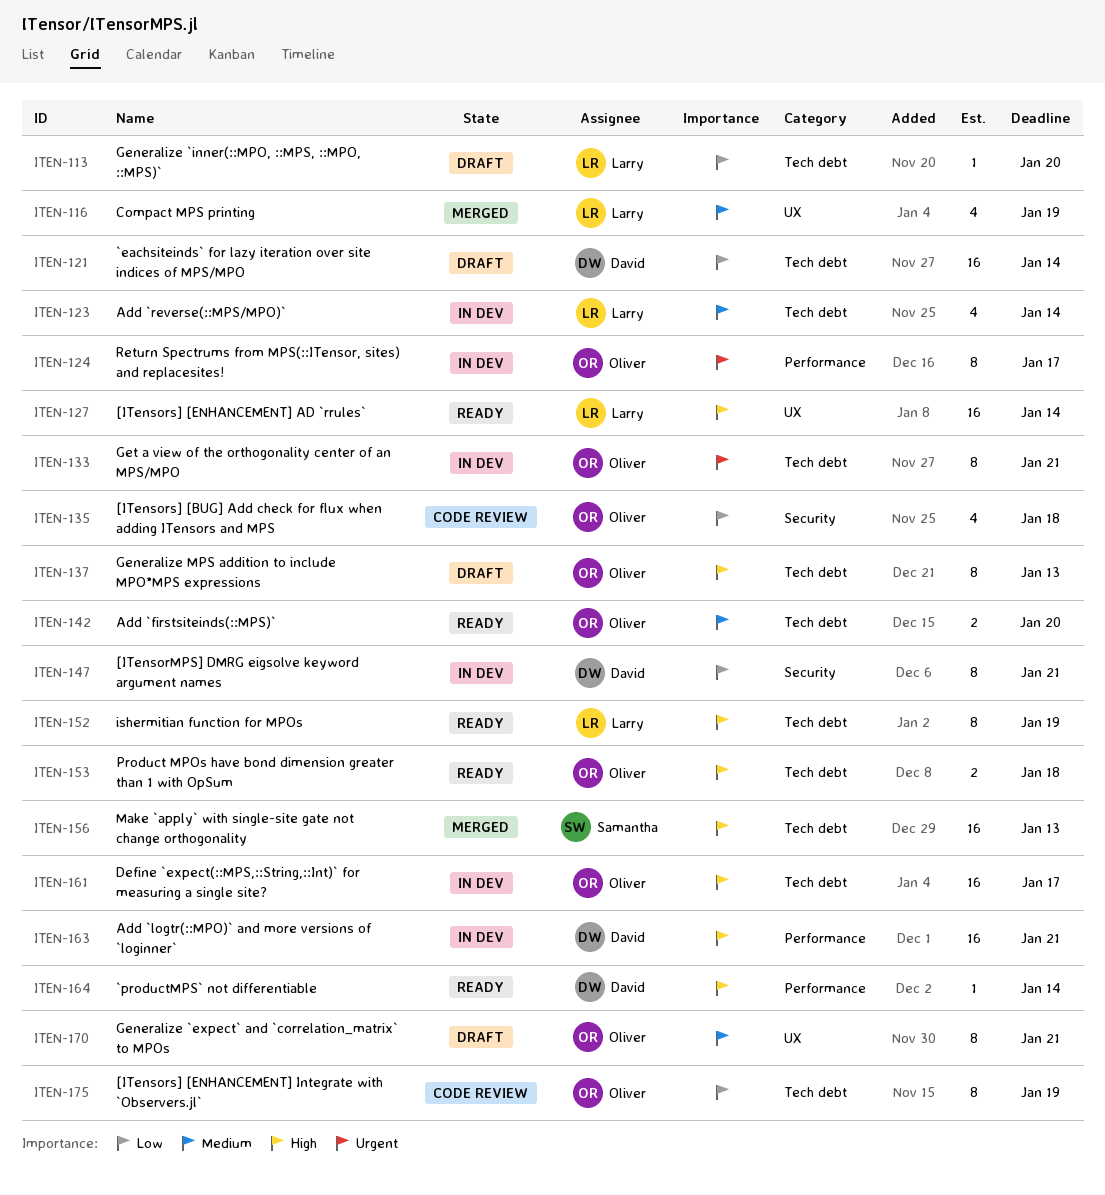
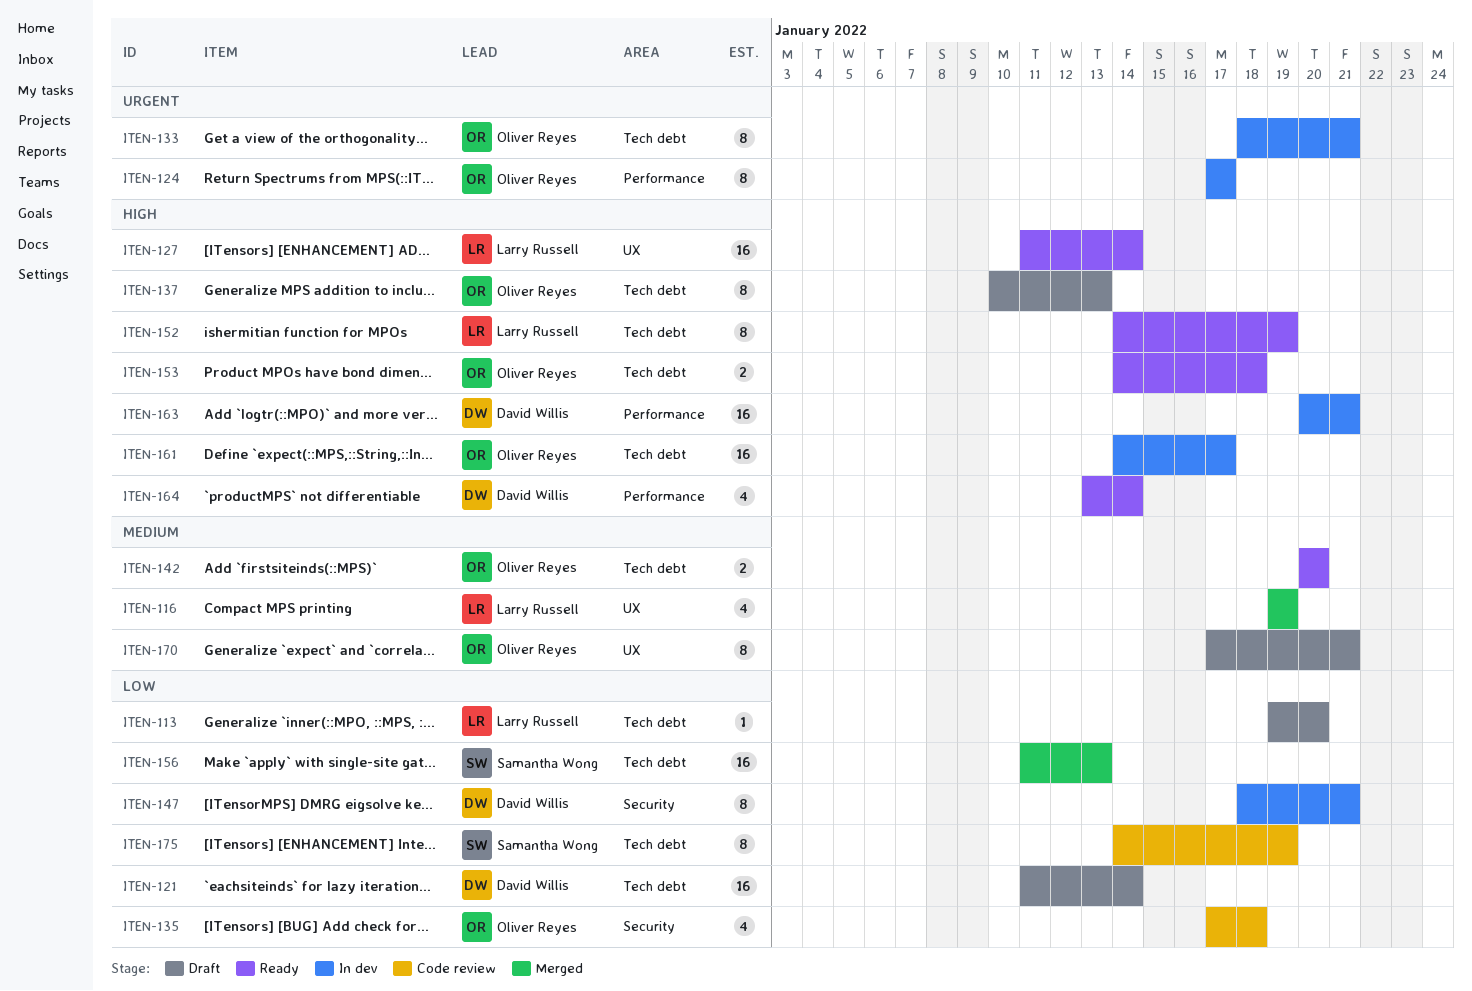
ITEN-123: present -> none
ITEN-156, priority: High -> Low
ITEN-164, estimate: 1 -> 4
ITEN-175, owner: Oliver Reyes -> Samantha Wong

